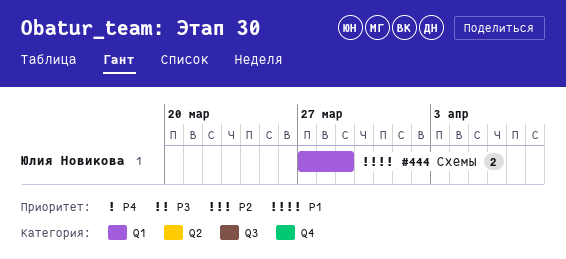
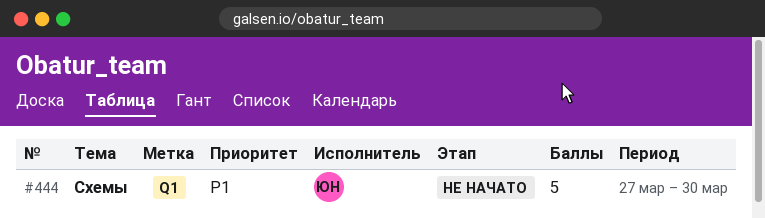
#444, estimate: 2 -> 5
#444, due: Mar 29 -> Mar 30

